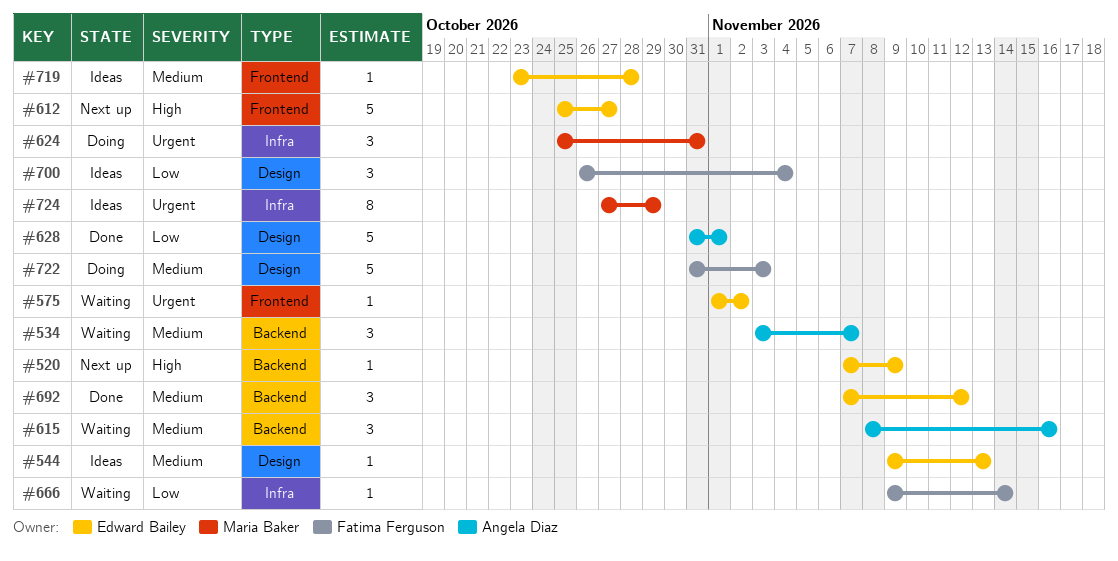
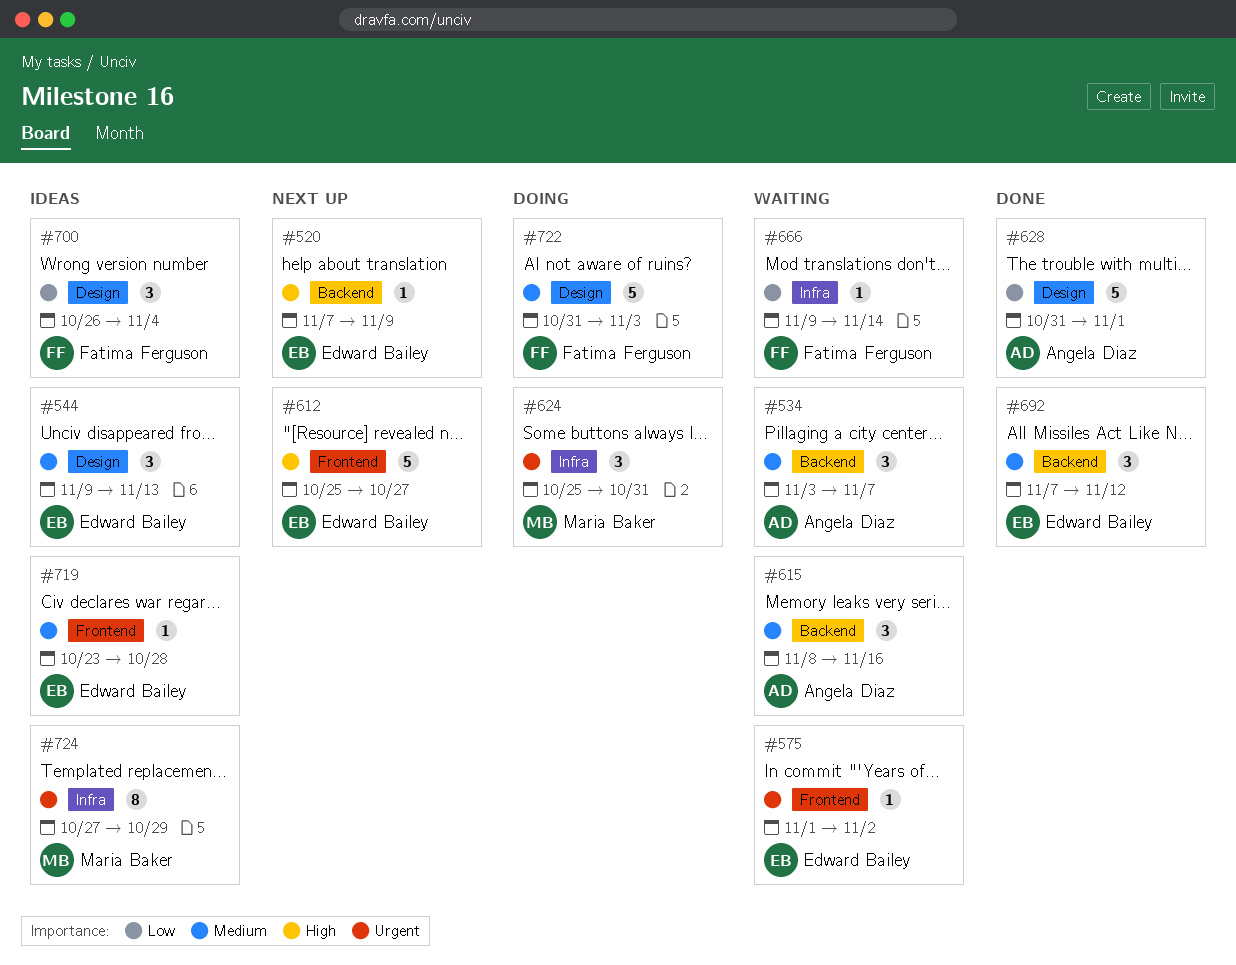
#544, estimate: 1 -> 3

